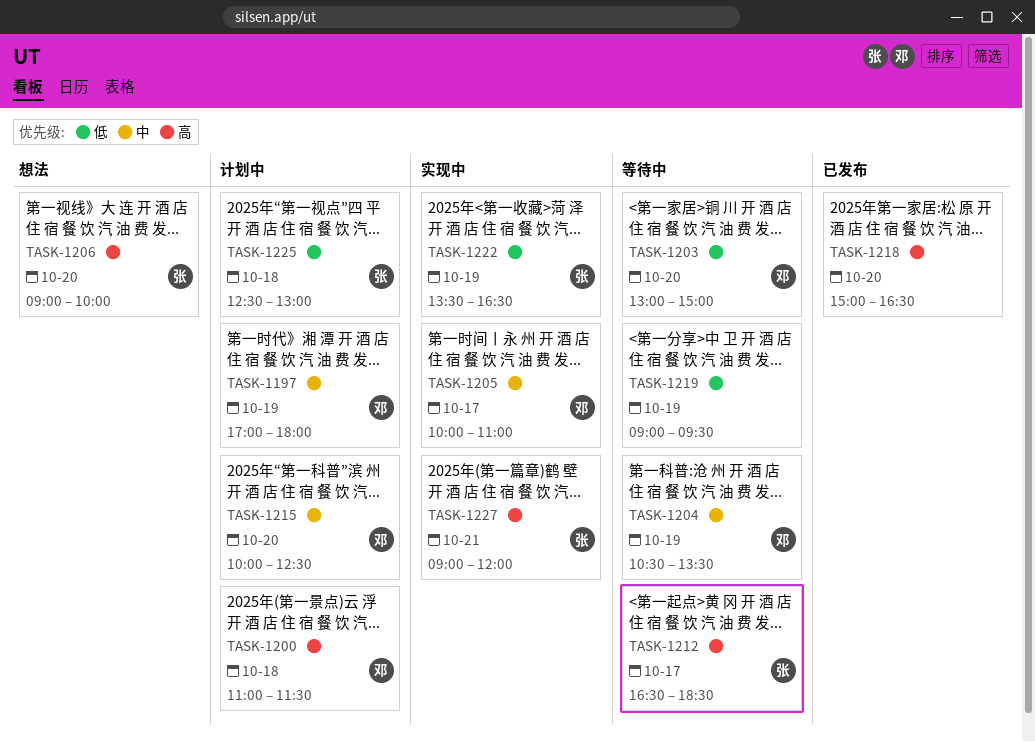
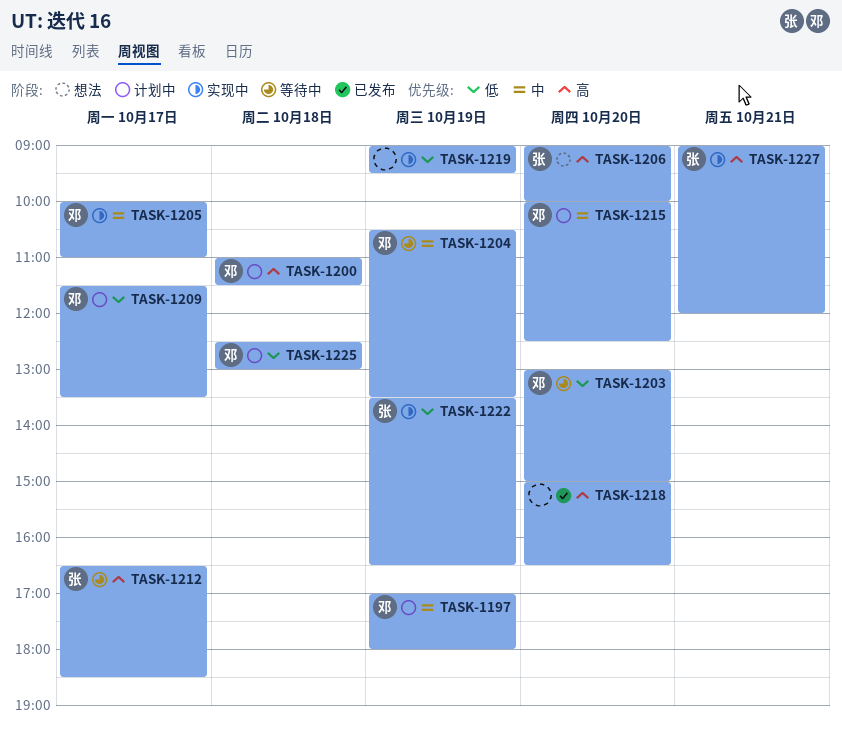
TASK-1209: none -> present
TASK-1219, status: 等待中 -> 实现中
TASK-1225, owner: 张 -> 邓

